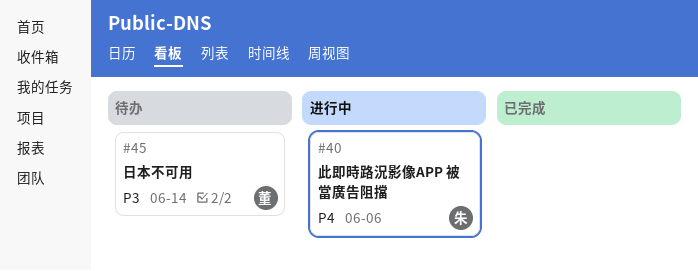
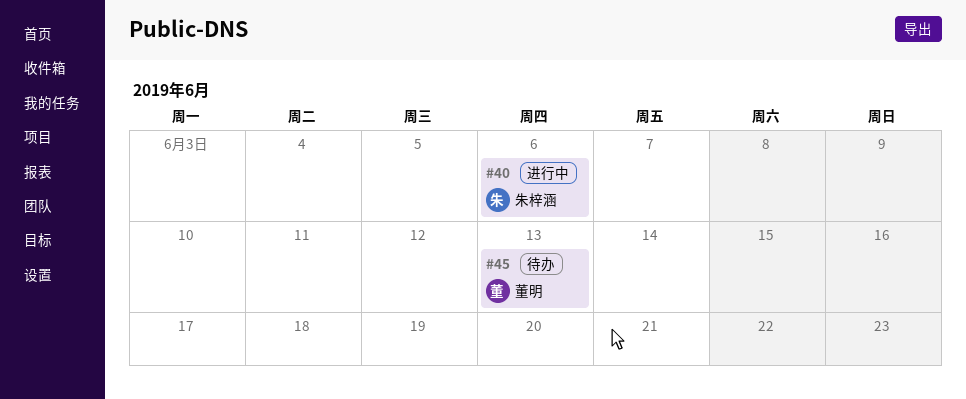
#45, due: Jun 14 -> Jun 13

